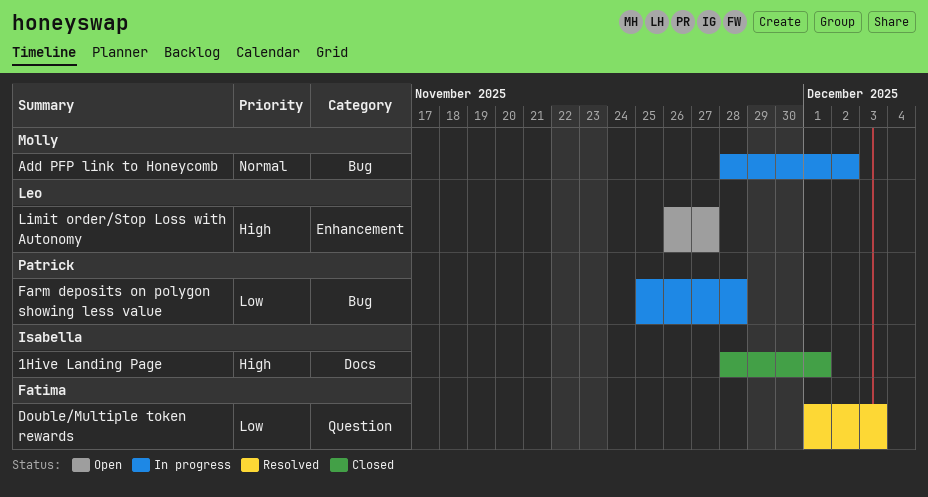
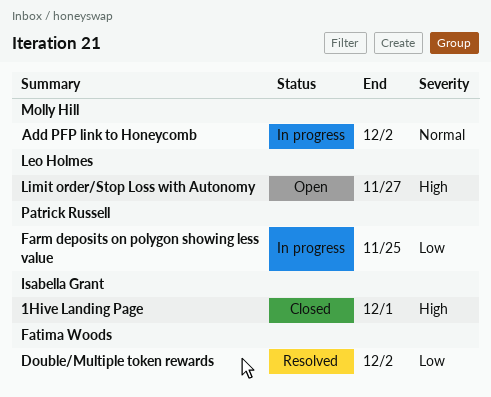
Double/Multiple token rewards, due: Dec 3 -> Dec 2
Farm deposits on polygon showing less value, due: Nov 28 -> Nov 25

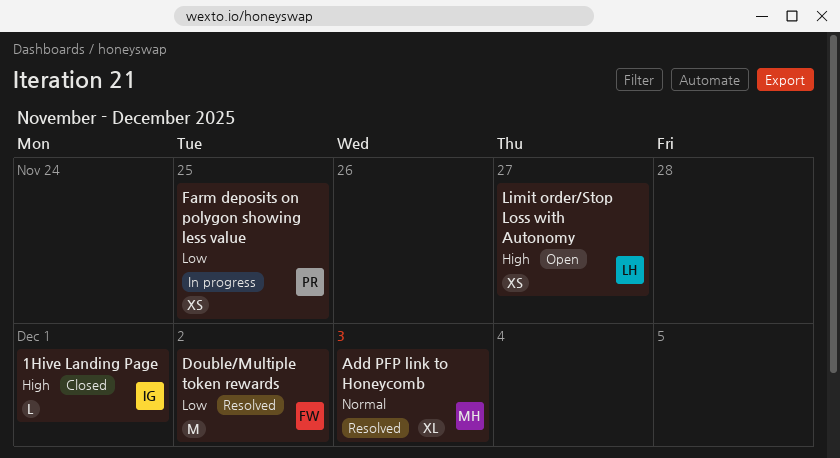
Add PFP link to Honeycomb, status: In progress -> Resolved
Add PFP link to Honeycomb, due: Dec 2 -> Dec 3

